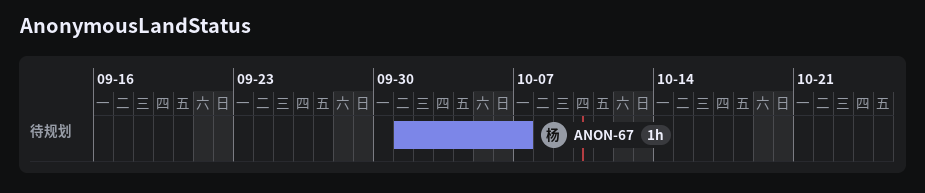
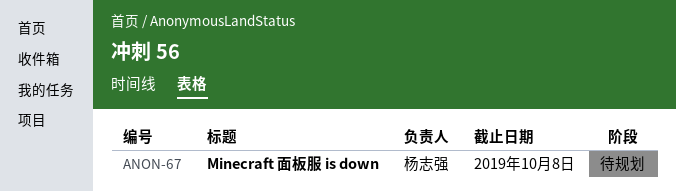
ANON-67, due: Oct 7 -> Oct 8

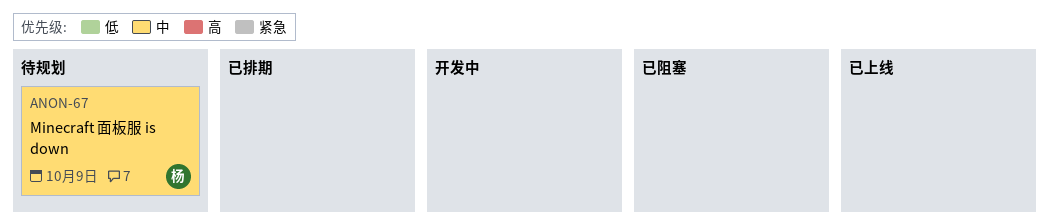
ANON-67, due: Oct 8 -> Oct 9

